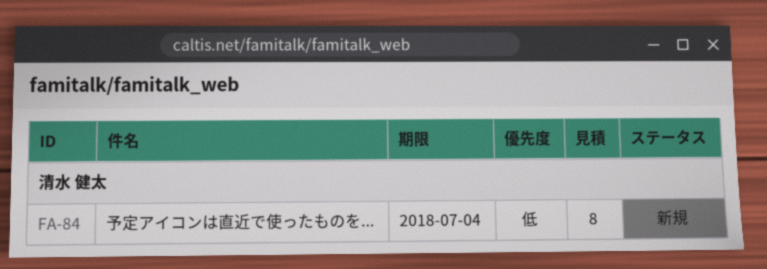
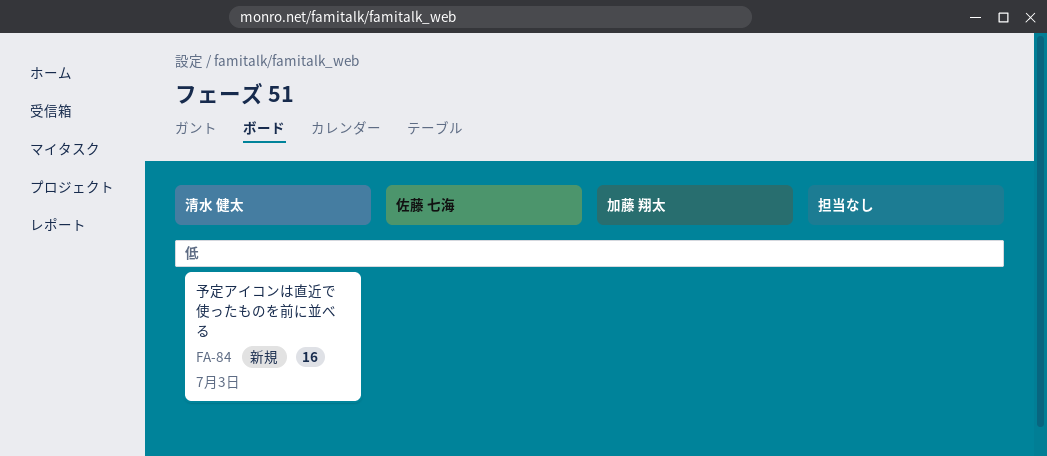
FA-84, estimate: 8 -> 16
FA-84, due: Jul 4 -> Jul 3

